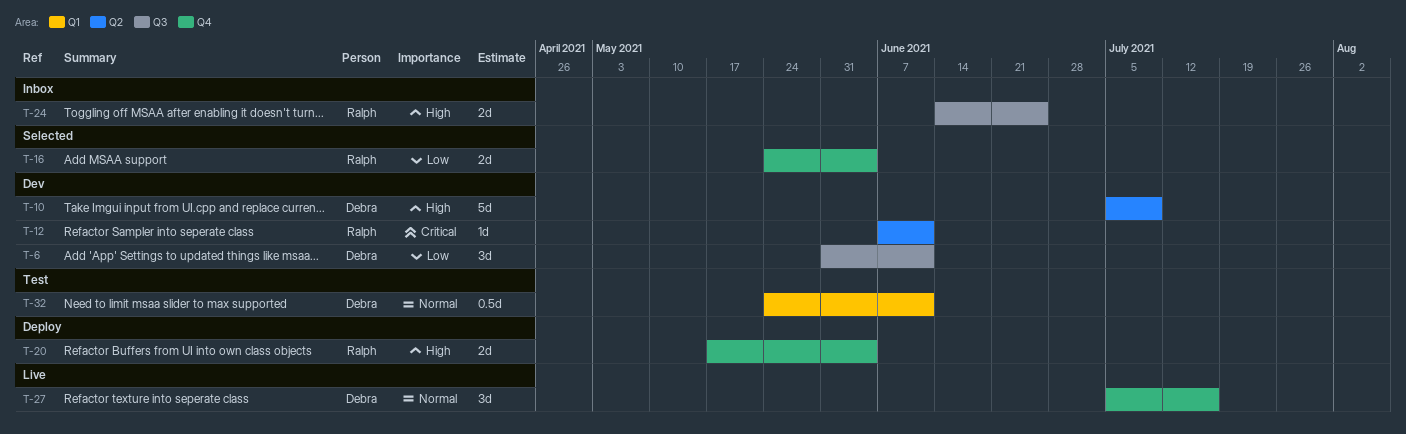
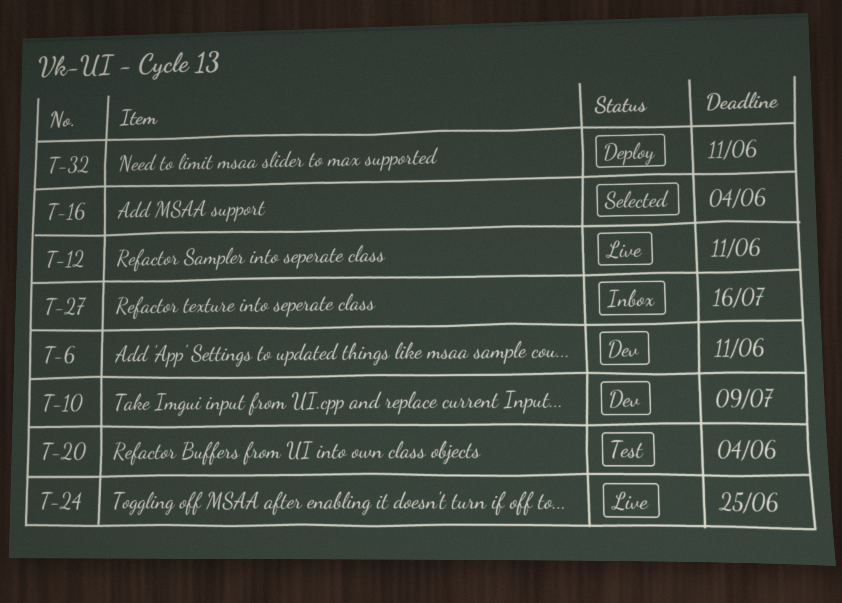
T-12, status: Dev -> Live
T-20, status: Deploy -> Test
T-24, status: Inbox -> Live
T-27, status: Live -> Inbox
T-32, status: Test -> Deploy

